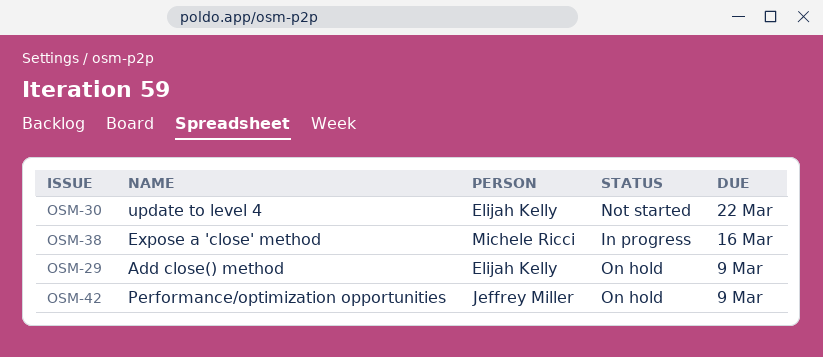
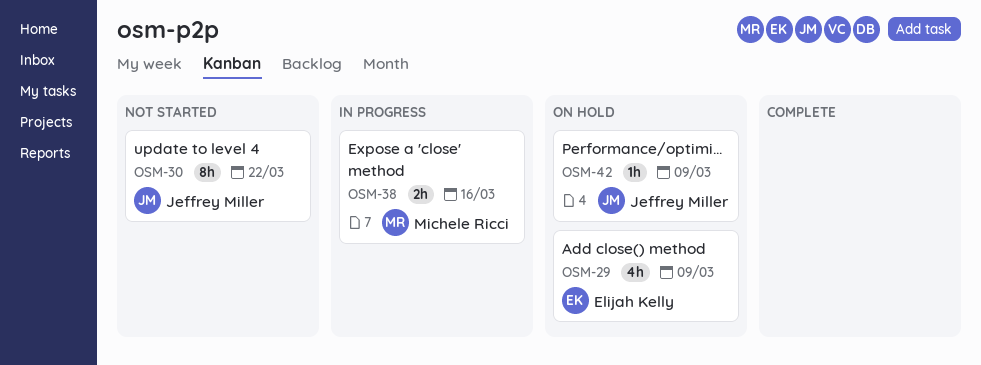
OSM-30, owner: Elijah Kelly -> Jeffrey Miller

